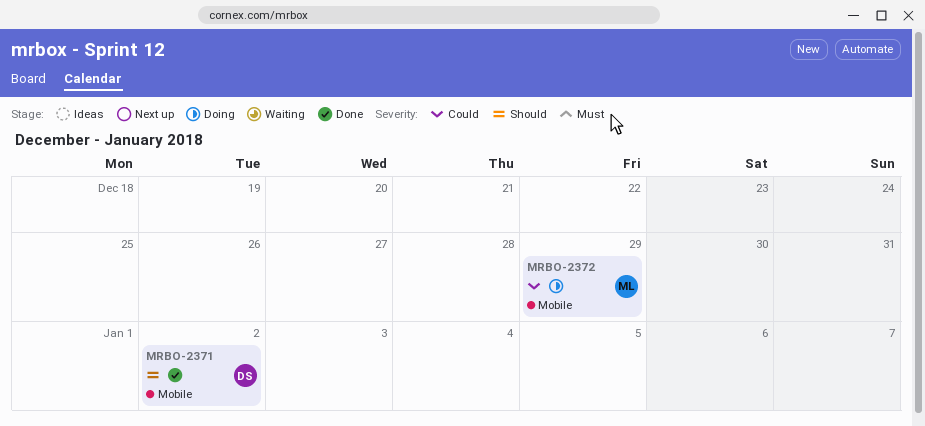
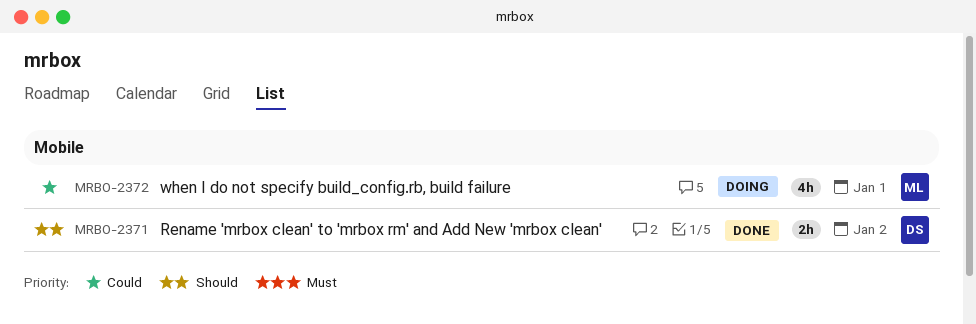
MRBO-2372, due: Dec 29 -> Jan 1

